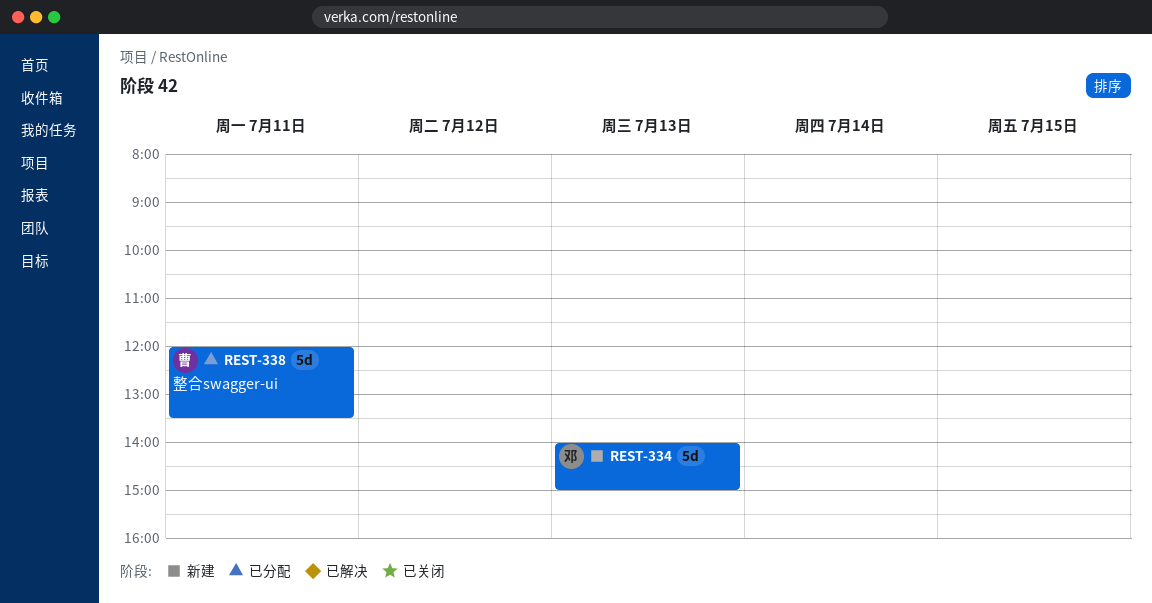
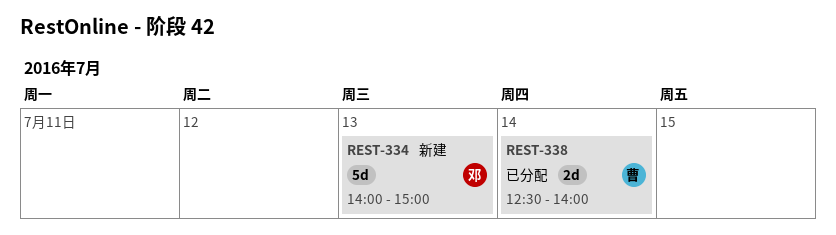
REST-338, estimate: 5d -> 2d
REST-338, day: Jul 11 -> Jul 14
REST-338, begins: 12:00 -> 12:30
REST-338, ends: 13:30 -> 14:00

